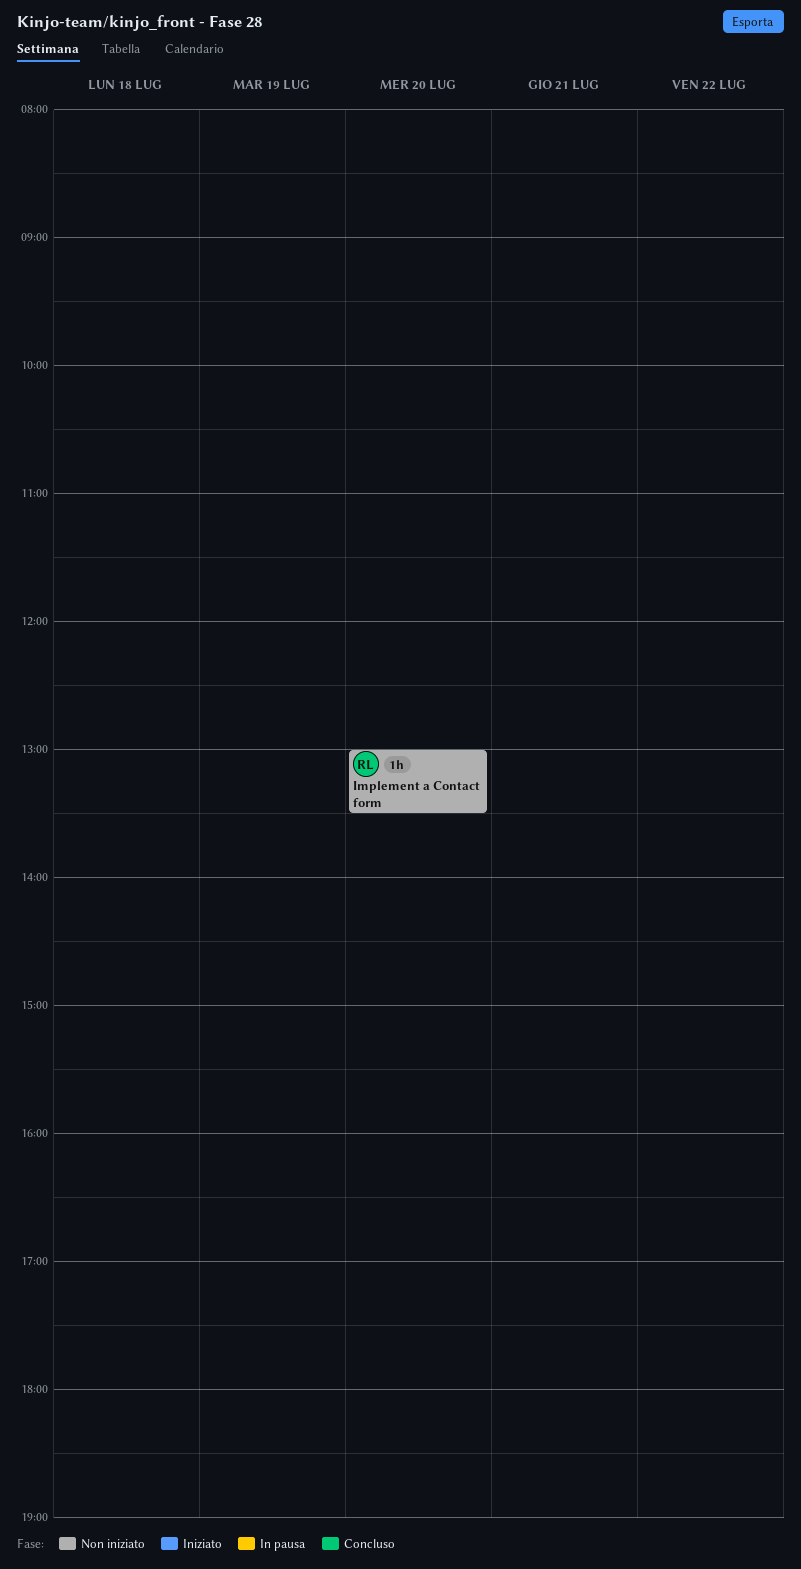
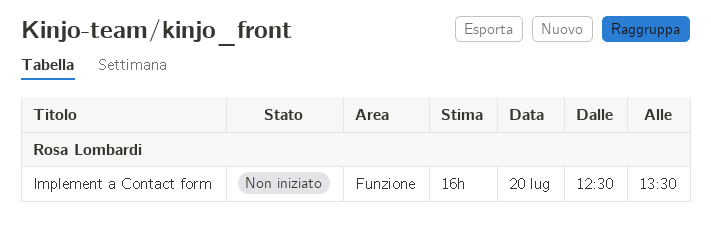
Implement a Contact form, estimate: 1h -> 16h
Implement a Contact form, begins: 13:00 -> 12:30

